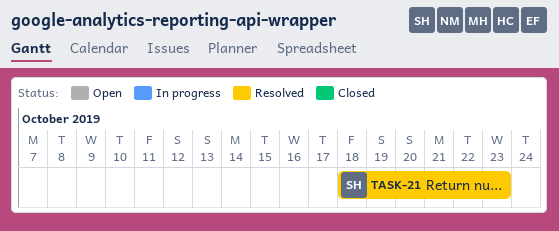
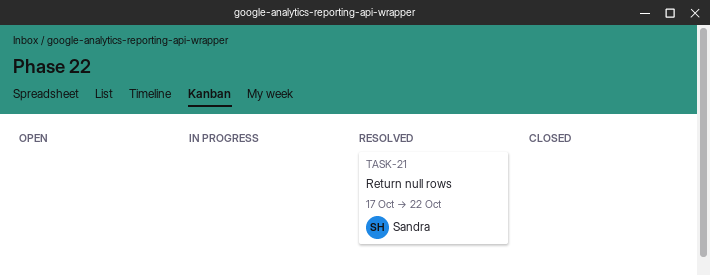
TASK-21, start: Oct 18 -> Oct 17
TASK-21, due: Oct 23 -> Oct 22

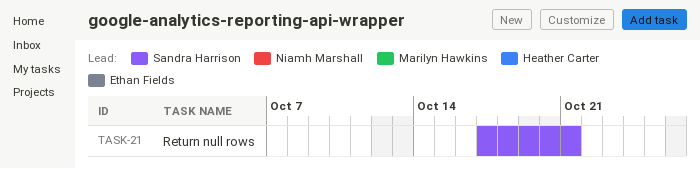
TASK-21, due: Oct 22 -> Oct 21

